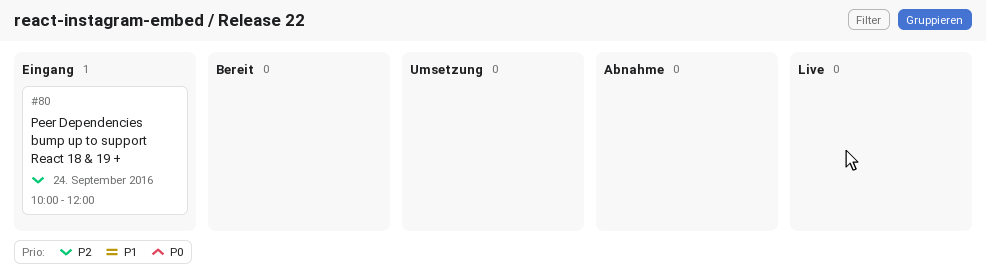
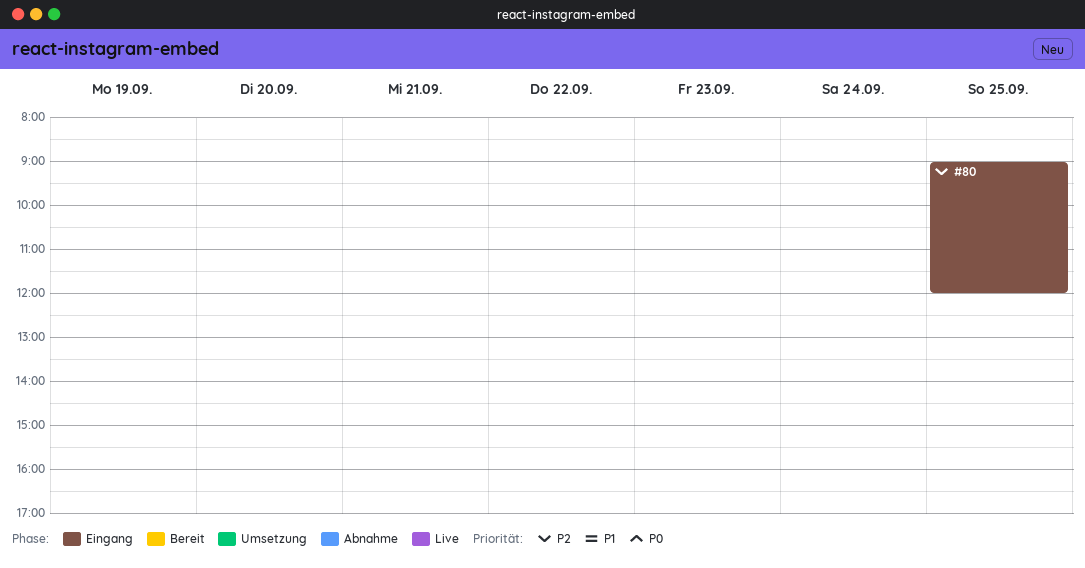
#80, day: Sep 24 -> Sep 25
#80, begins: 10:00 -> 09:00

